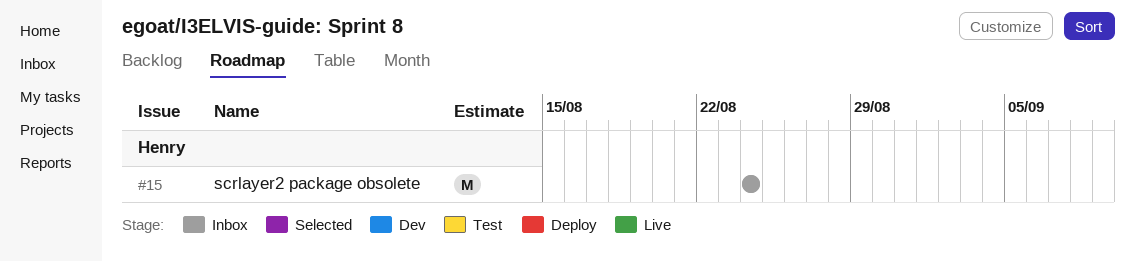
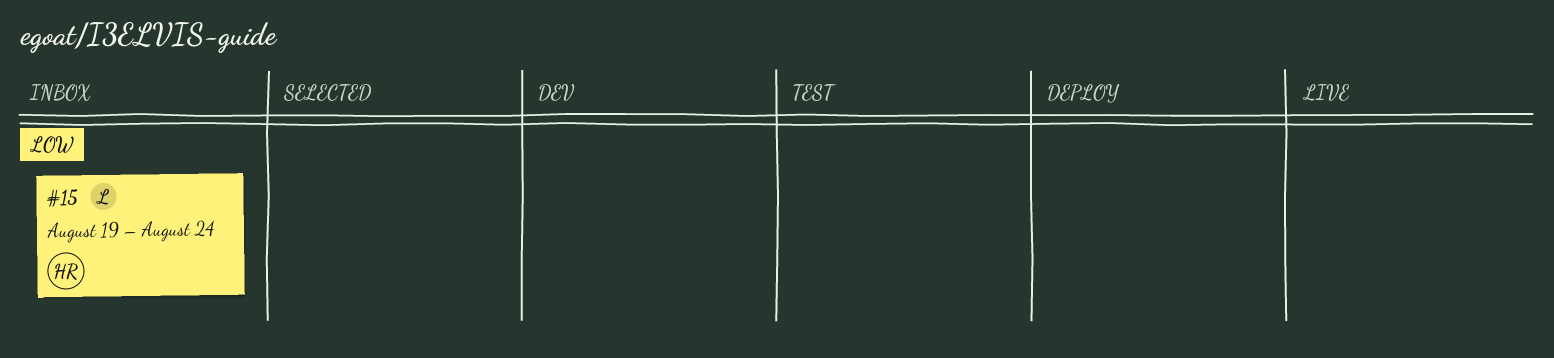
#15, estimate: M -> L
#15, start: Aug 24 -> Aug 19

